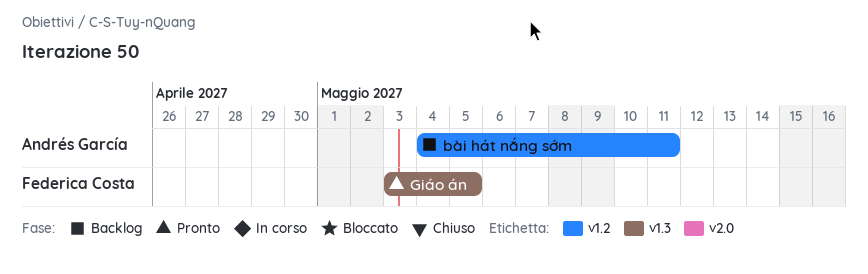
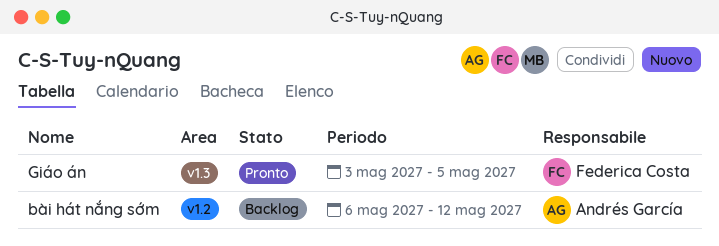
bài hát nắng sớm, start: May 4 -> May 6
bài hát nắng sớm, due: May 11 -> May 12

